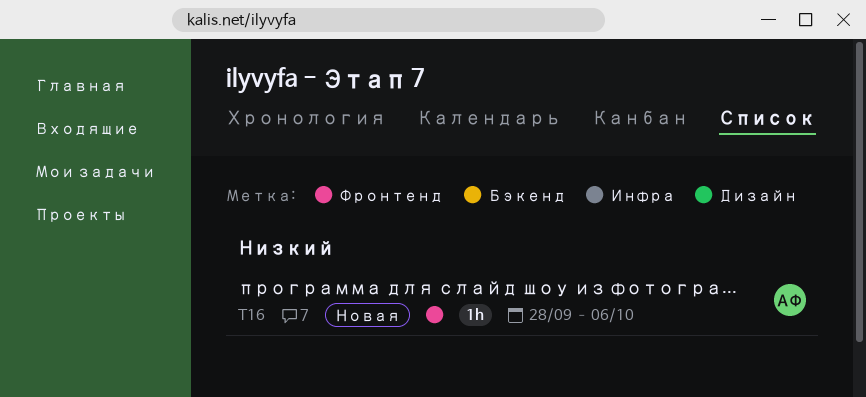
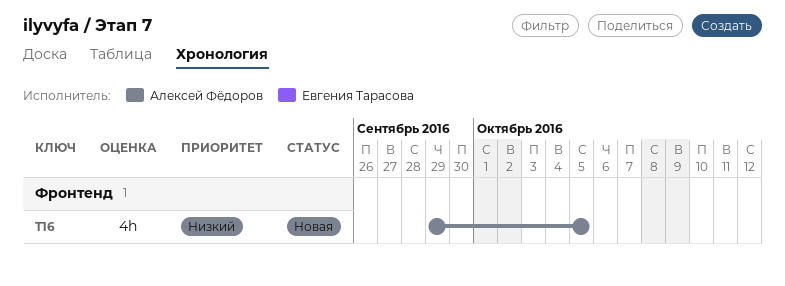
T16, estimate: 1h -> 4h
T16, start: Sep 28 -> Sep 29
T16, due: Oct 6 -> Oct 5

